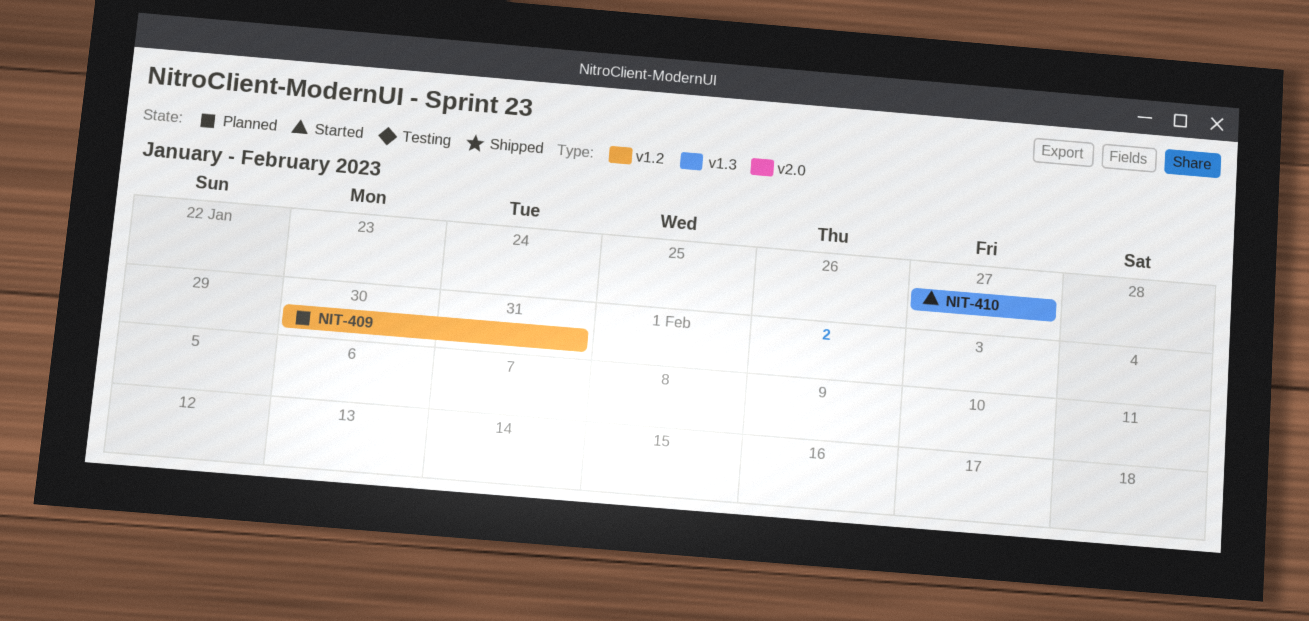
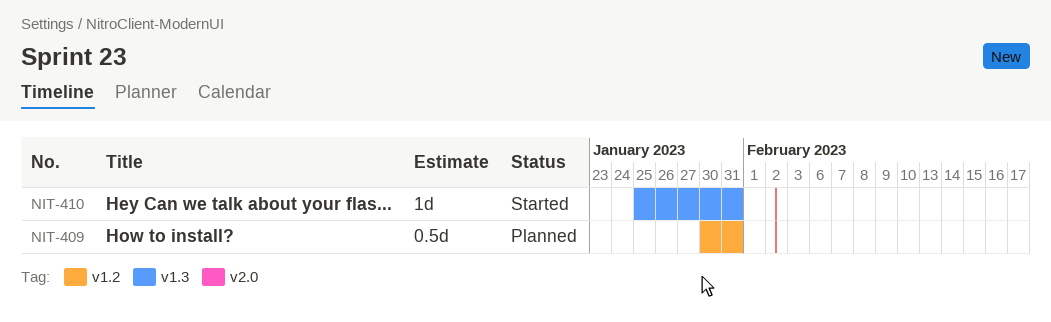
NIT-410, start: Jan 27 -> Jan 25
NIT-410, due: Jan 27 -> Jan 31

